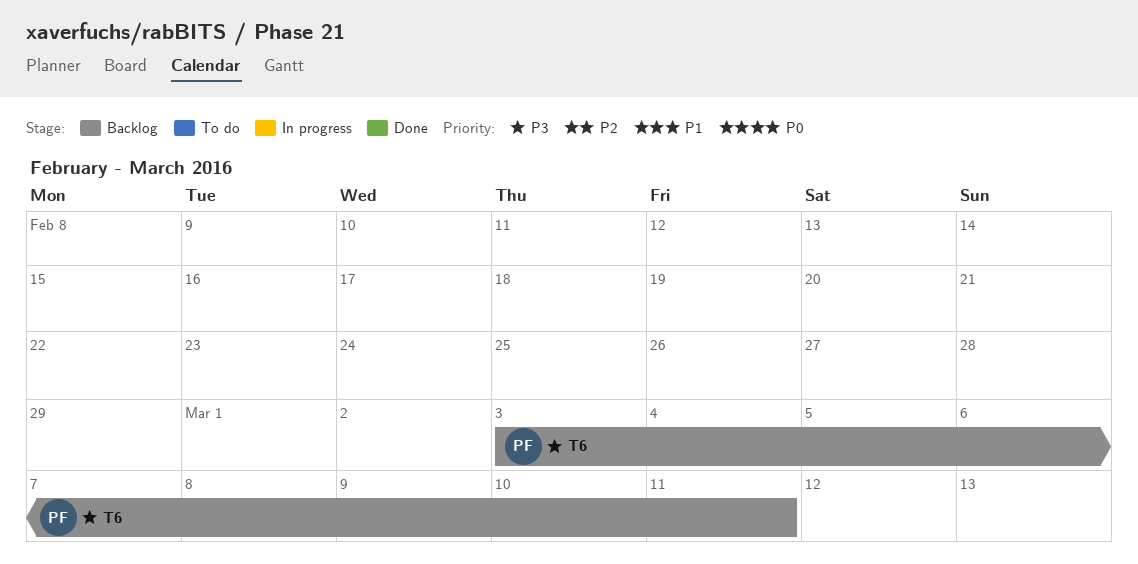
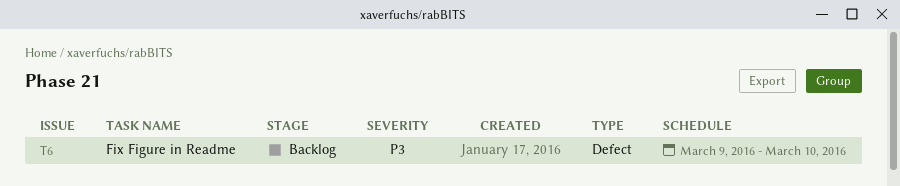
T6, start: Mar 3 -> Mar 9
T6, due: Mar 11 -> Mar 10

